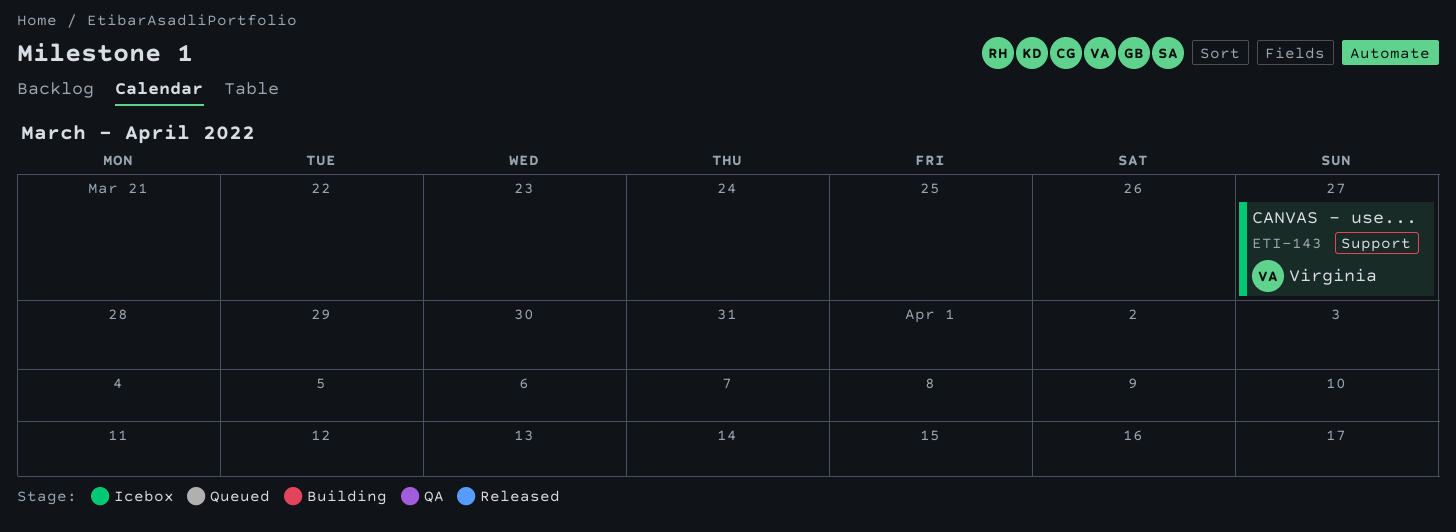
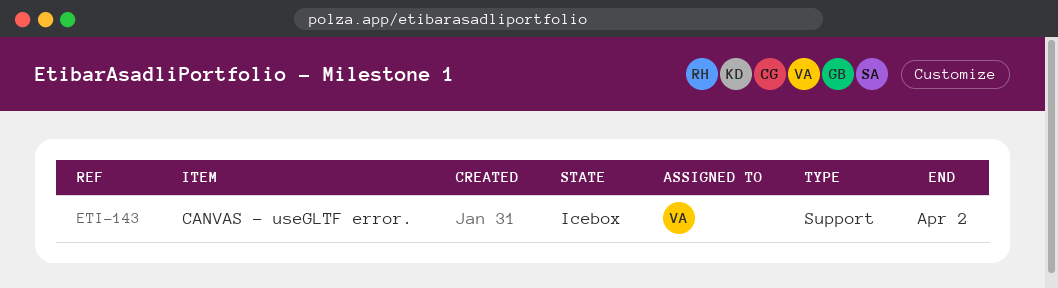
ETI-143, due: Mar 27 -> Apr 2

